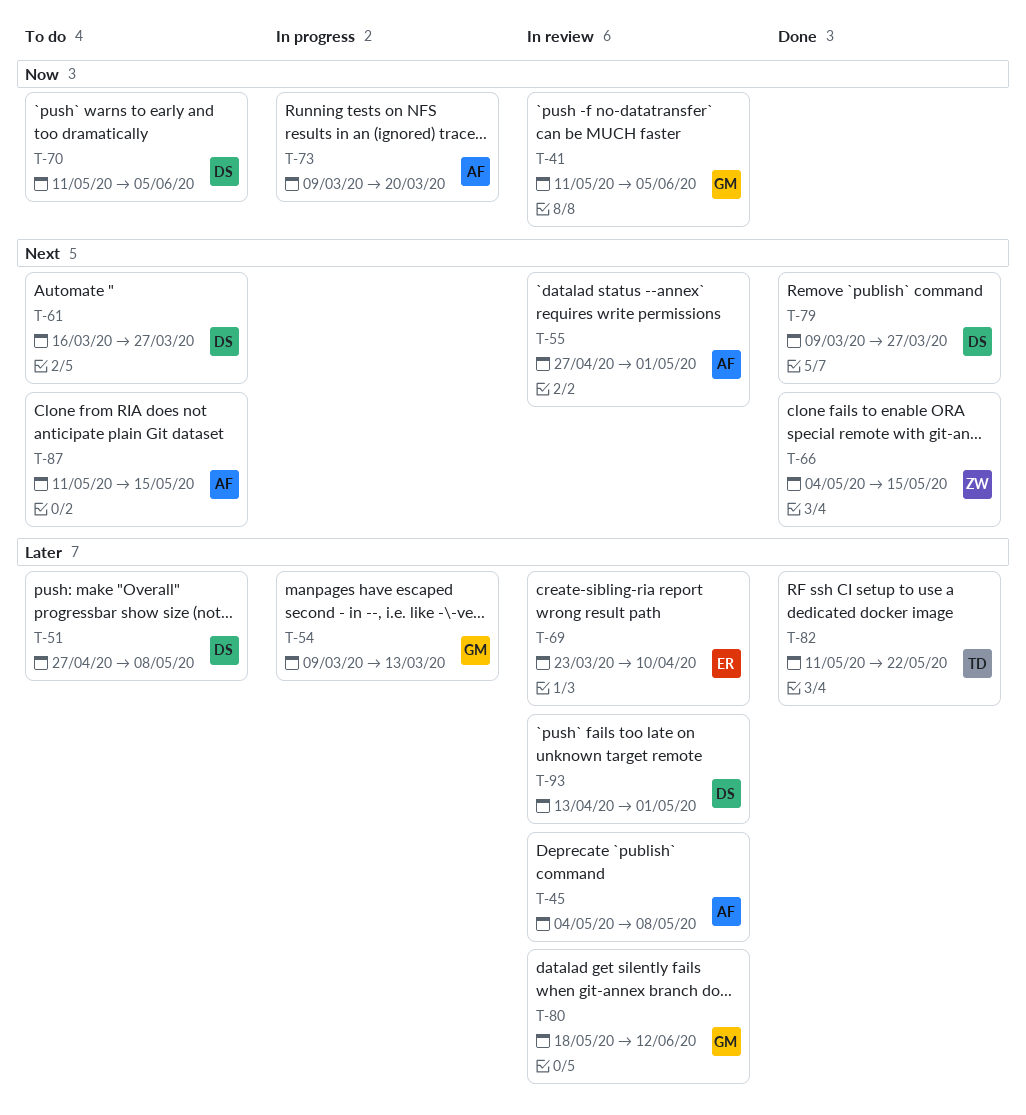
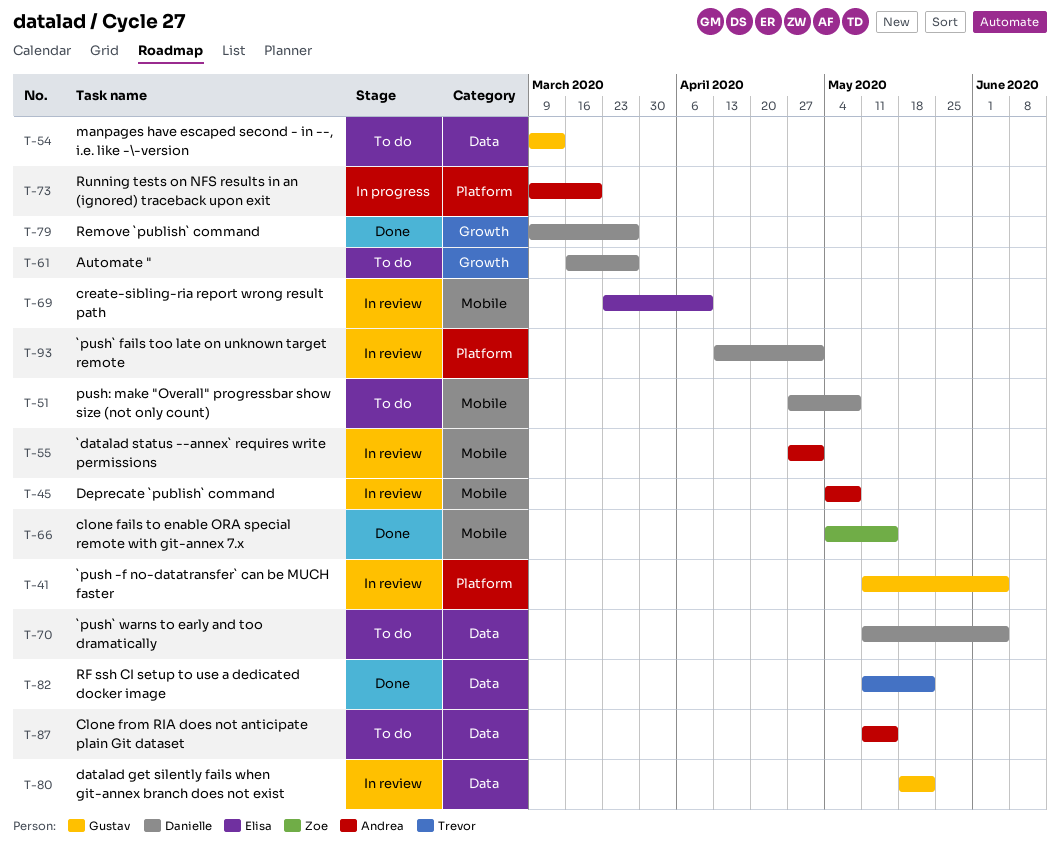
T-54, status: In progress -> To do
T-80, due: Jun 12 -> May 22

